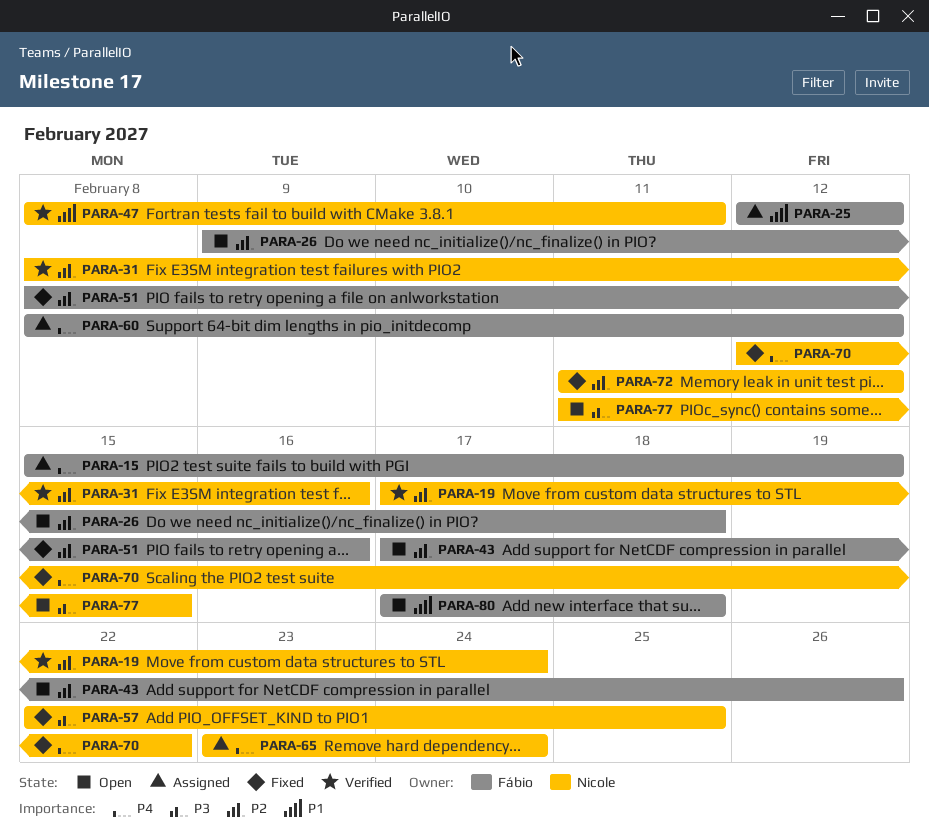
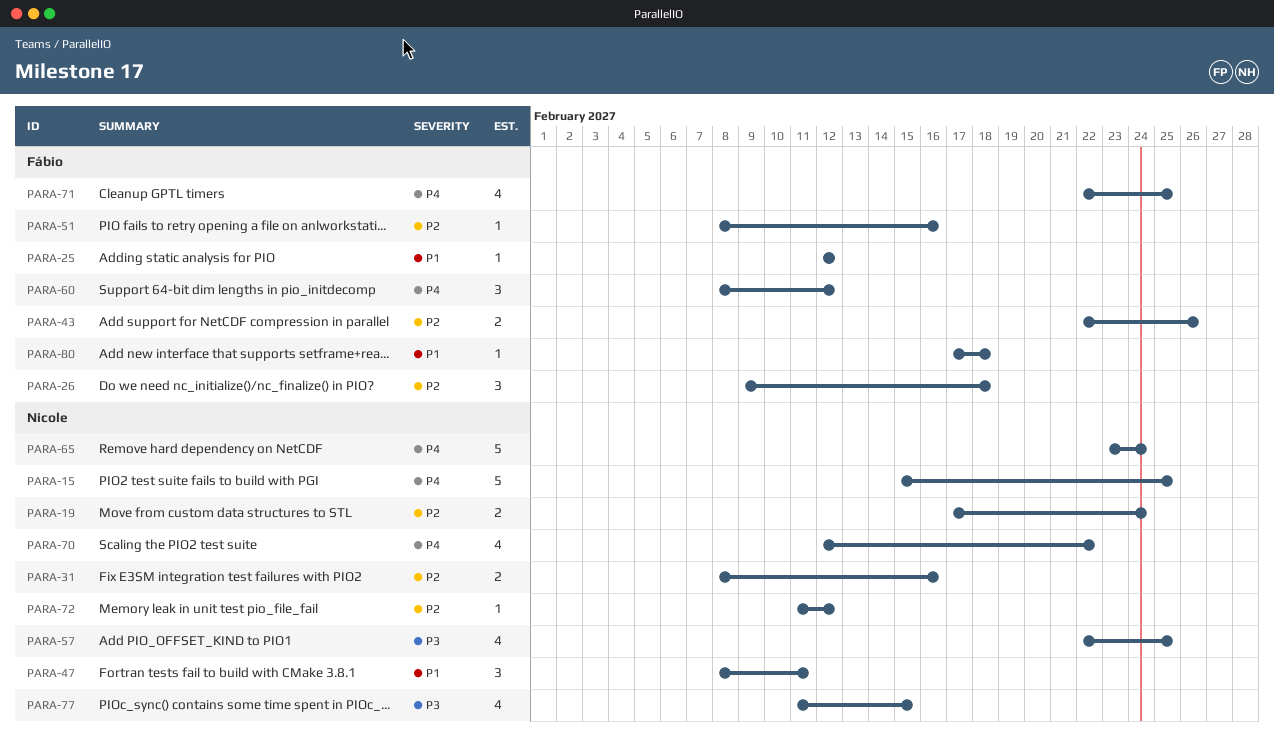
PARA-15, owner: Fábio -> Nicole
PARA-15, due: Feb 19 -> Feb 25
PARA-43, start: Feb 17 -> Feb 22
PARA-71: none -> present

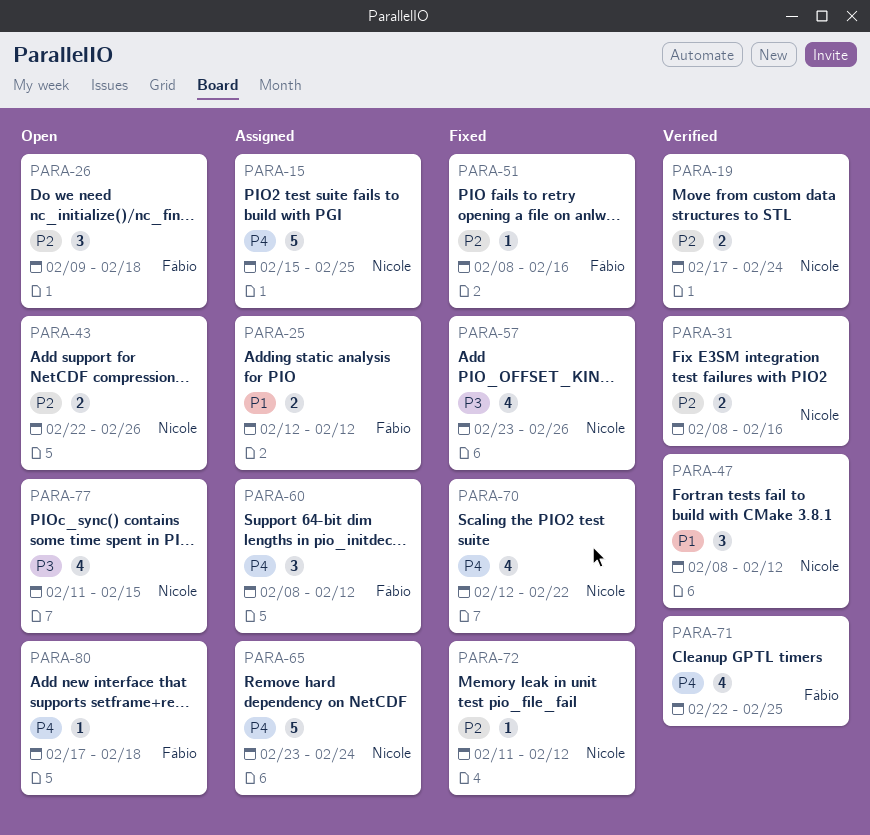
PARA-25, estimate: 1 -> 2
PARA-43, owner: Fábio -> Nicole
PARA-47, due: Feb 11 -> Feb 12
PARA-57, start: Feb 22 -> Feb 23
PARA-57, due: Feb 25 -> Feb 26
PARA-80, priority: P1 -> P4

